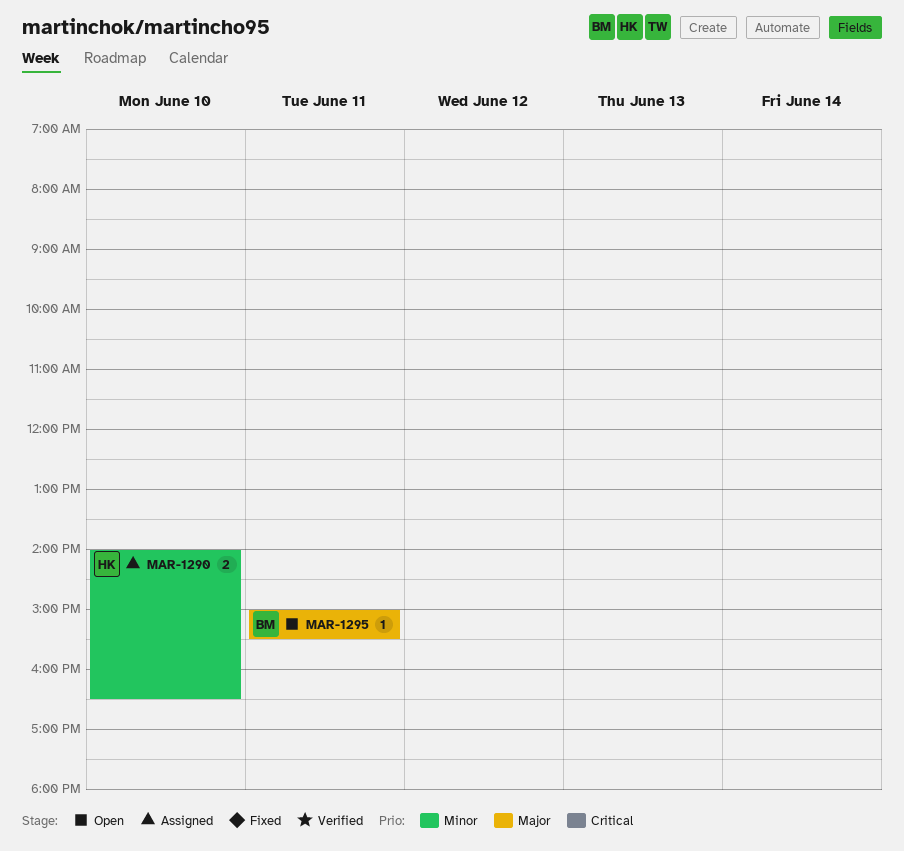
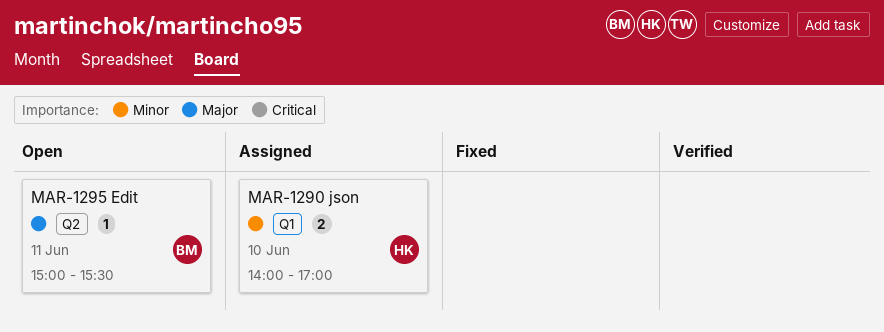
MAR-1290, ends: 16:30 -> 17:00

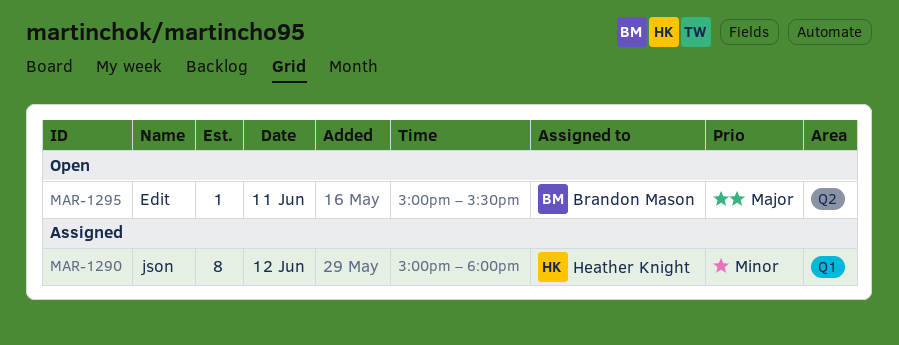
MAR-1290, estimate: 2 -> 8
MAR-1290, day: Jun 10 -> Jun 12
MAR-1290, begins: 14:00 -> 15:00
MAR-1290, ends: 17:00 -> 18:00

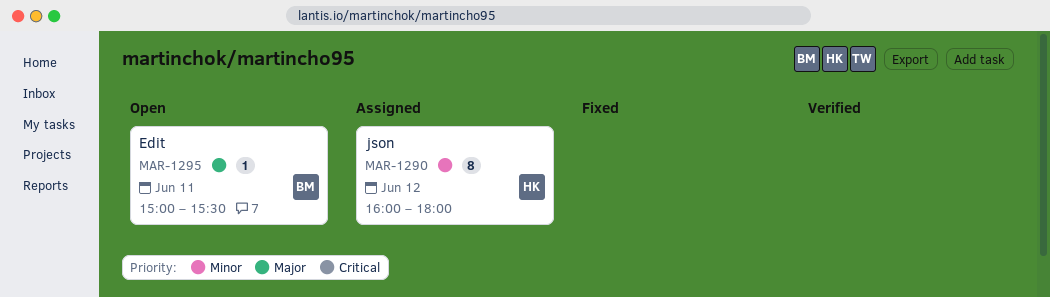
MAR-1290, begins: 15:00 -> 16:00

